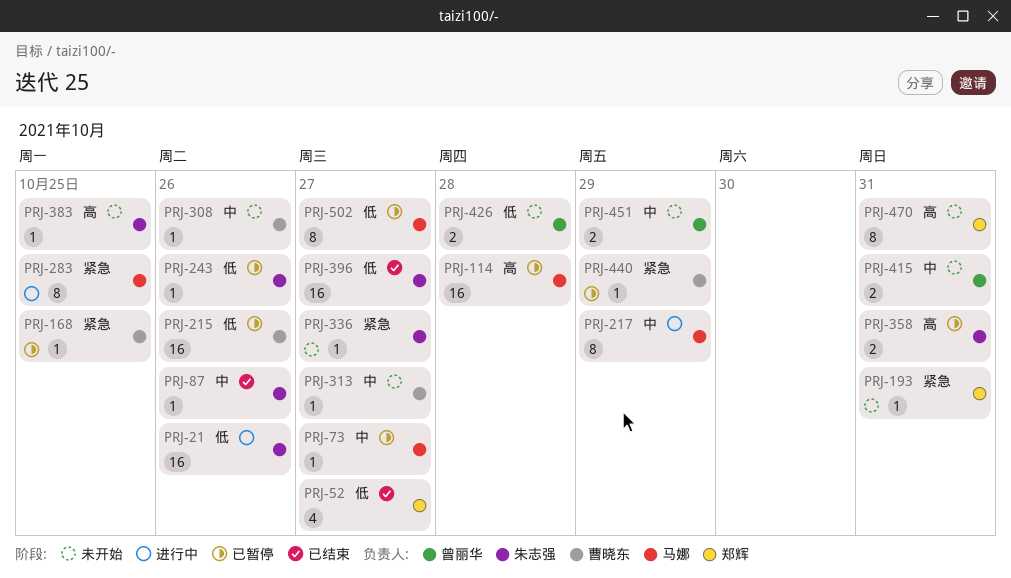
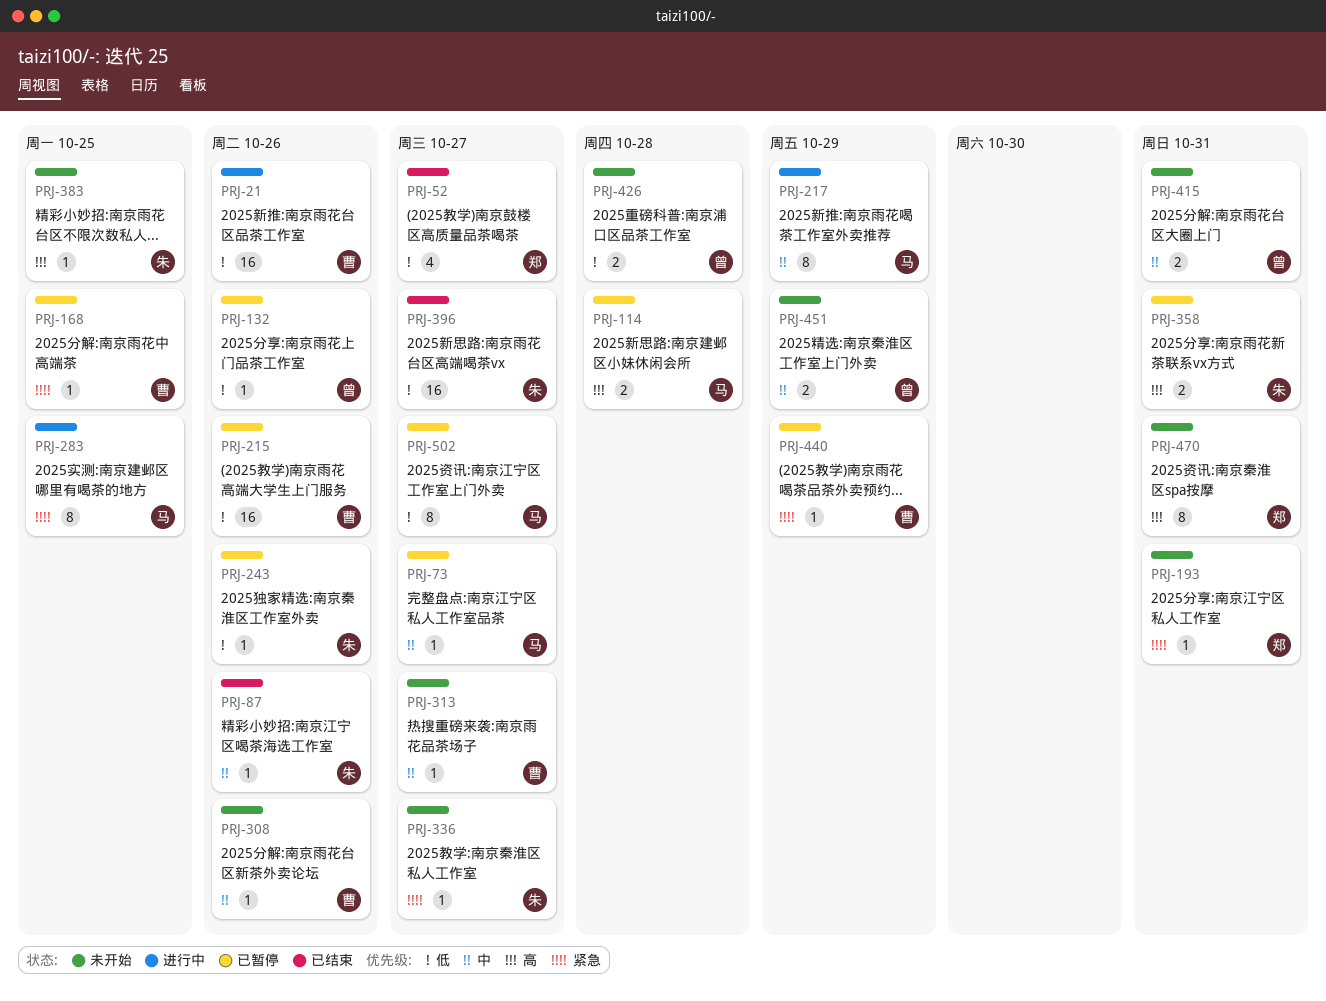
PRJ-21, owner: 朱志强 -> 曹晓东
PRJ-114, estimate: 16 -> 2
PRJ-132: none -> present

